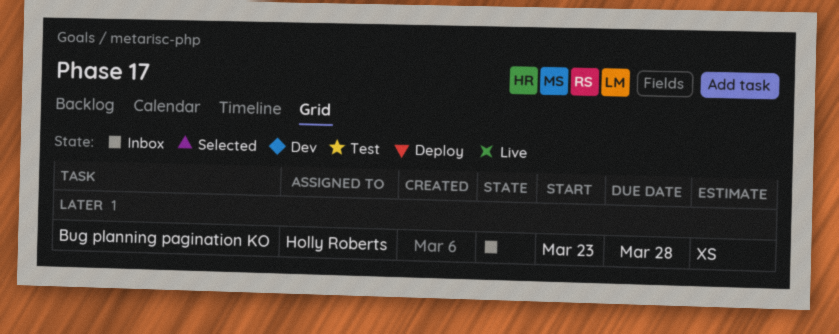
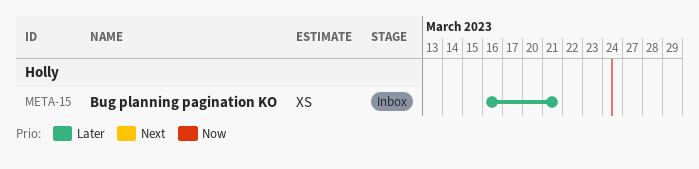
Bug planning pagination KO, start: Mar 23 -> Mar 16
Bug planning pagination KO, due: Mar 28 -> Mar 21

